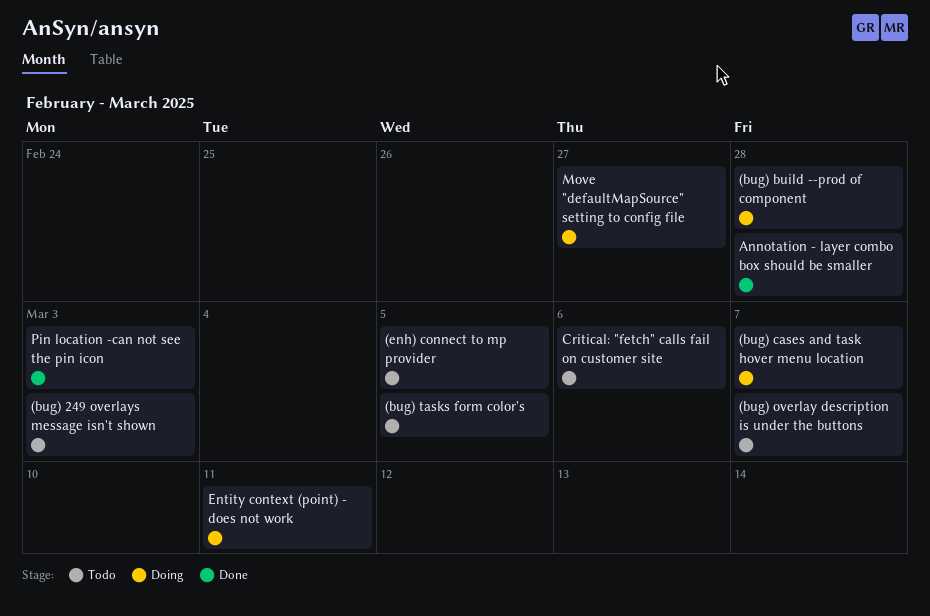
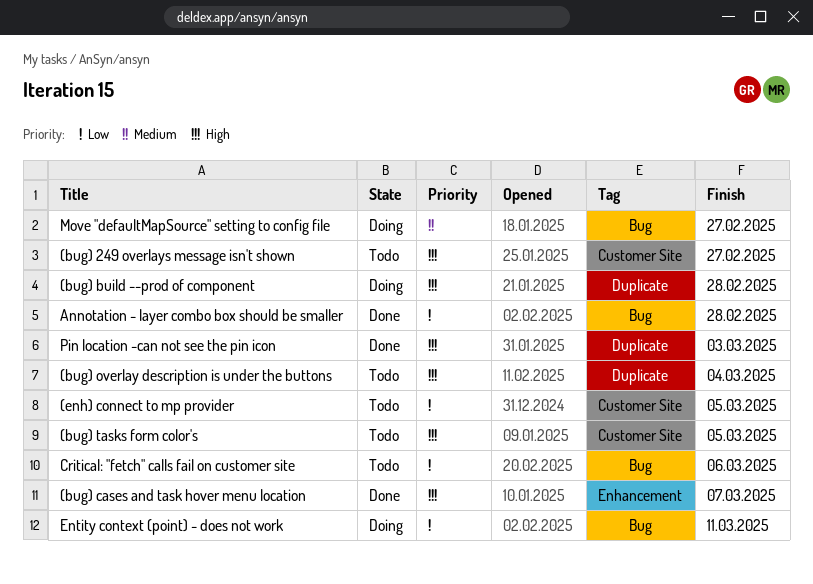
(bug) 249 overlays message isn't shown, due: Mar 3 -> Feb 27
(bug) cases and task hover menu location, status: Doing -> Done
(bug) overlay description is under the buttons, due: Mar 7 -> Mar 4

